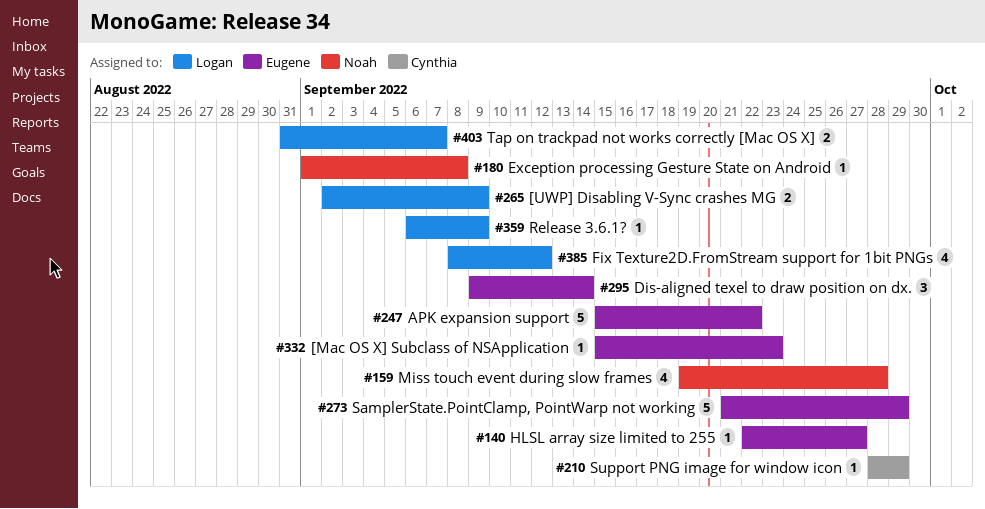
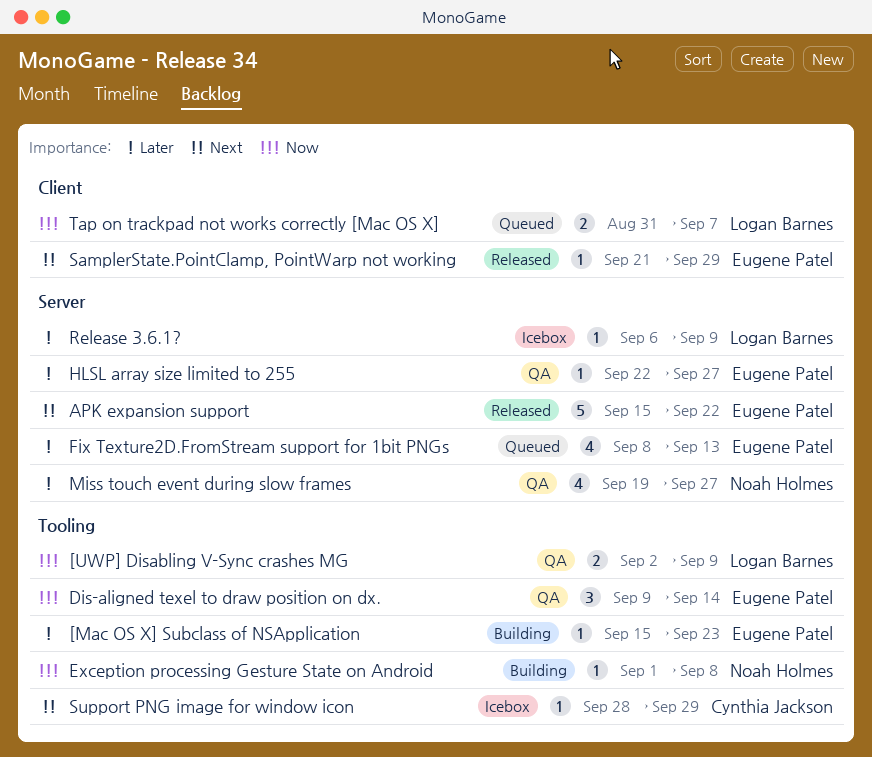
Fix Texture2D.FromStream support for 1bit PNGs, owner: Logan Barnes -> Eugene Patel
Fix Texture2D.FromStream support for 1bit PNGs, due: Sep 12 -> Sep 13
Miss touch event during slow frames, due: Sep 28 -> Sep 27
SamplerState.PointClamp, PointWarp not working, estimate: 5 -> 1

